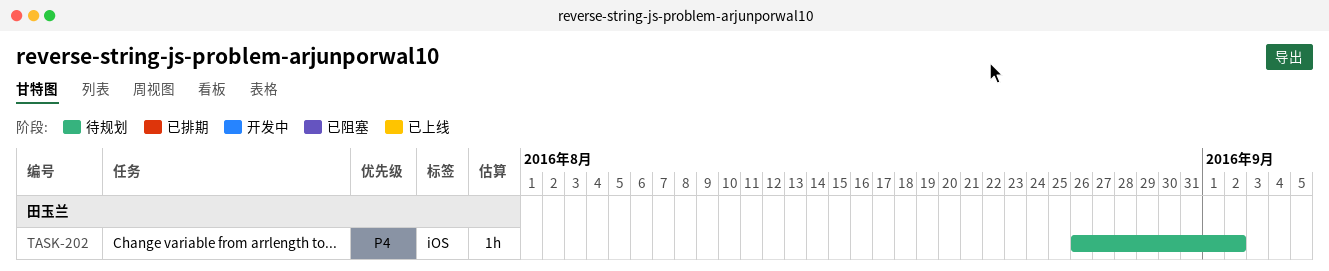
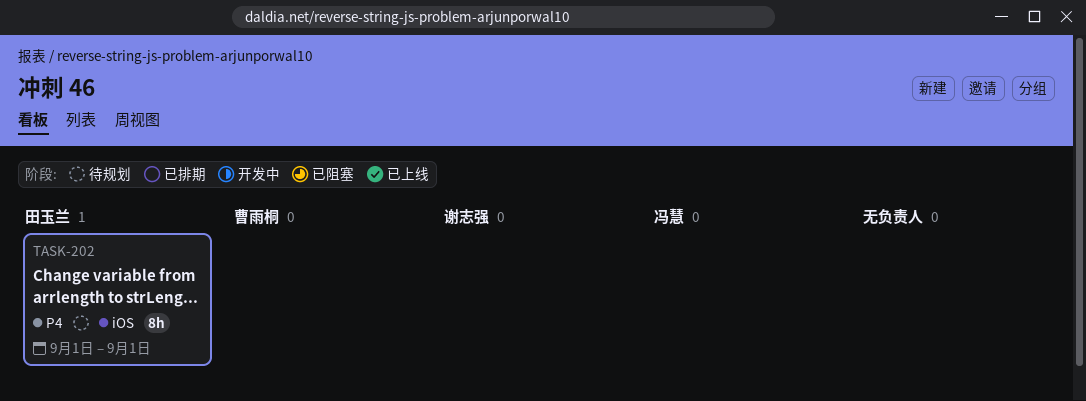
TASK-202, estimate: 1h -> 8h
TASK-202, start: Aug 26 -> Sep 1
TASK-202, due: Sep 2 -> Sep 1

